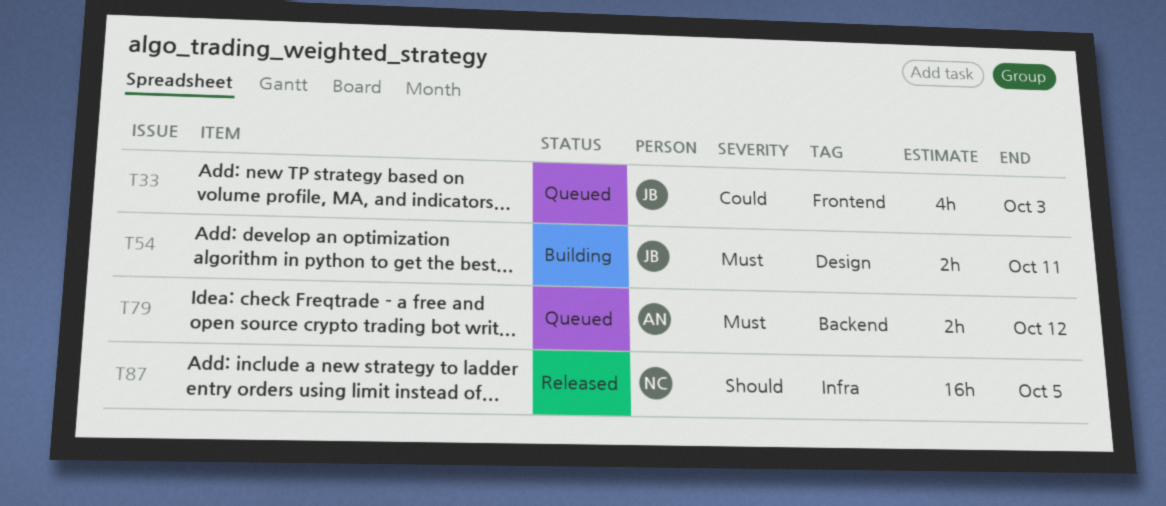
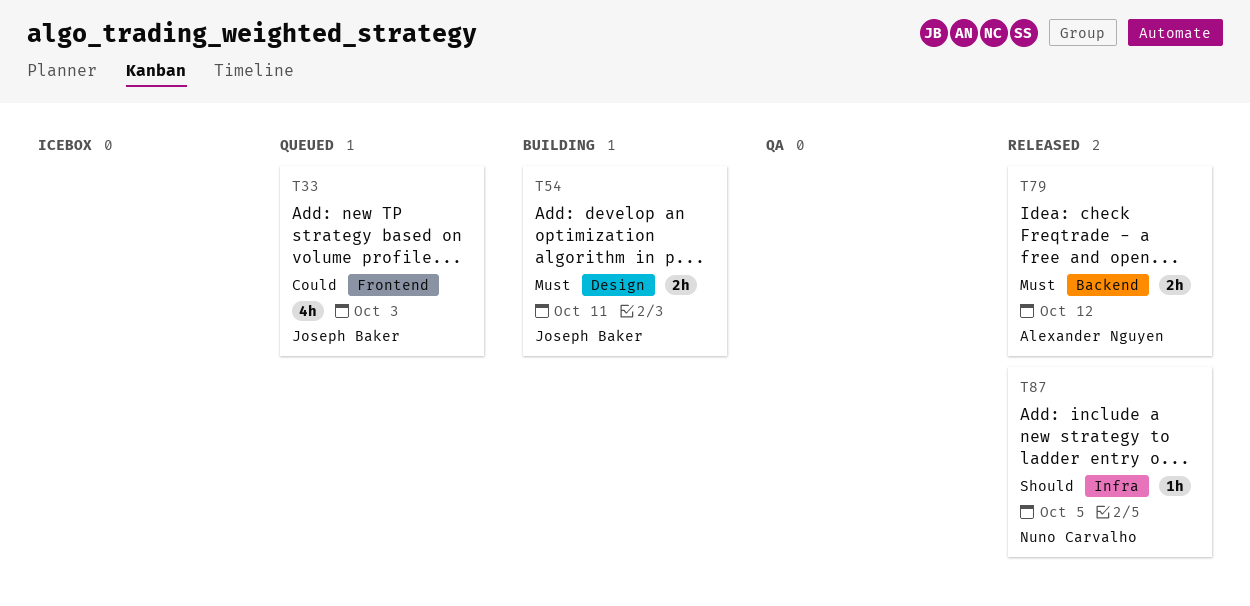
T79, status: Queued -> Released
T87, estimate: 16h -> 1h

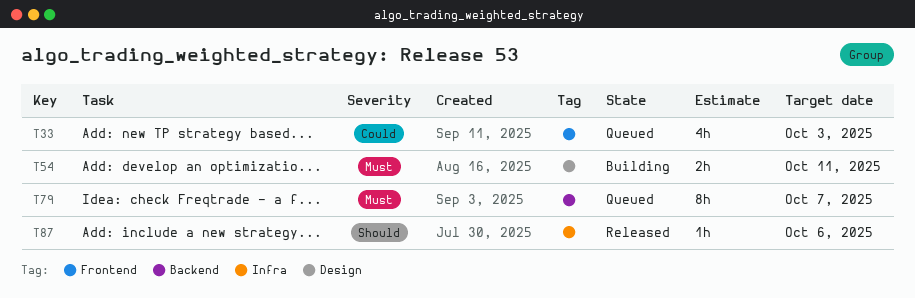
T79, status: Released -> Queued
T79, estimate: 2h -> 8h
T79, due: Oct 12 -> Oct 7
T87, due: Oct 5 -> Oct 6

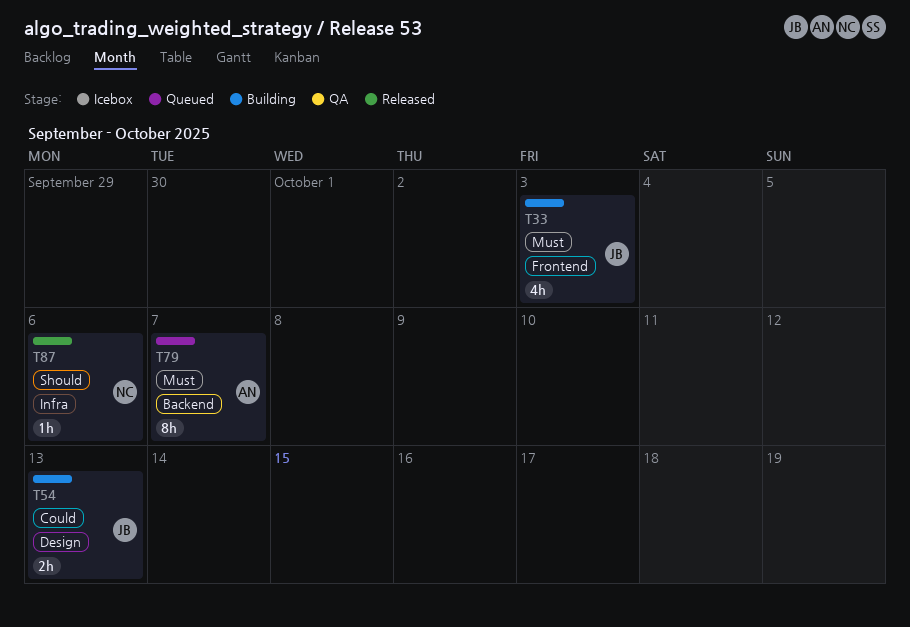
T33, status: Queued -> Building
T33, priority: Could -> Must
T54, priority: Must -> Could
T54, due: Oct 11 -> Oct 13

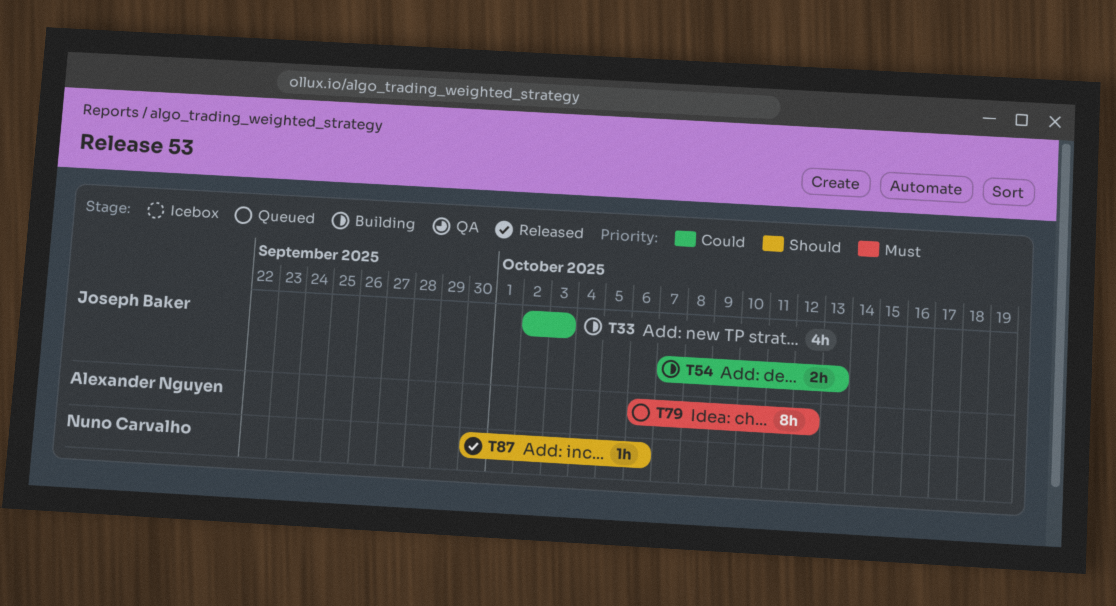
T33, priority: Must -> Could
T79, due: Oct 7 -> Oct 12

